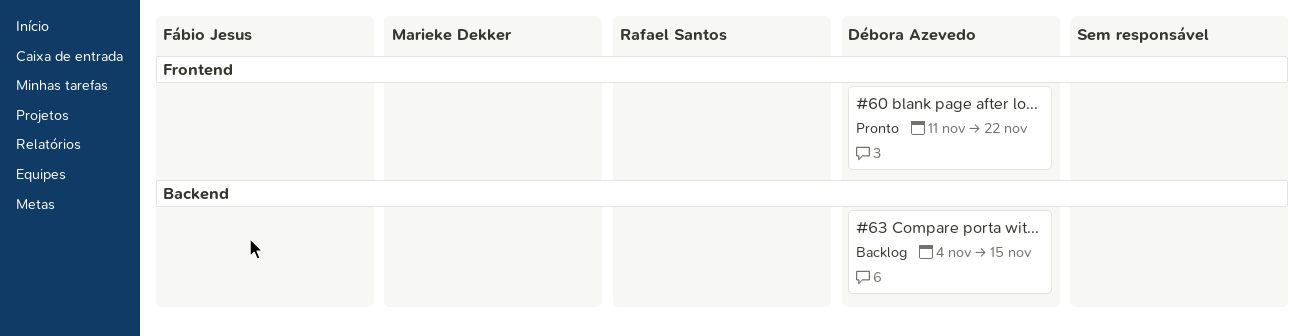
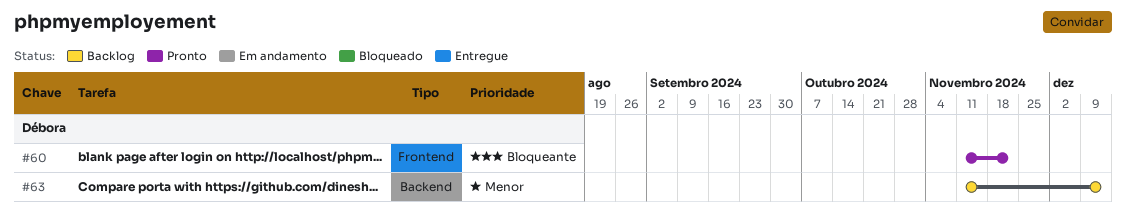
#63, start: Nov 4 -> Nov 11
#63, due: Nov 15 -> Dec 13

